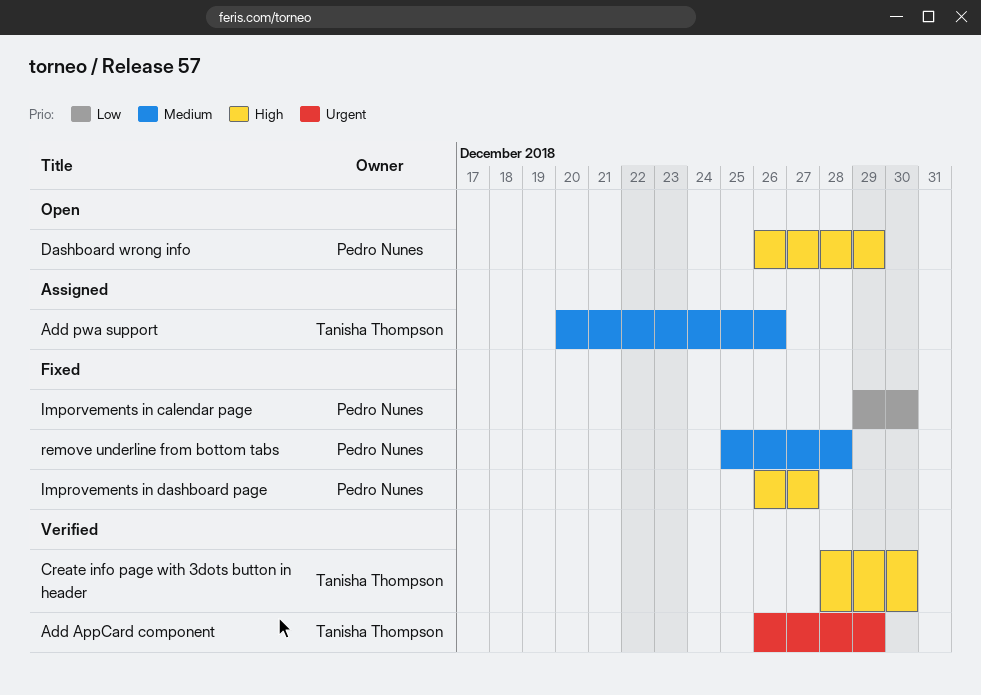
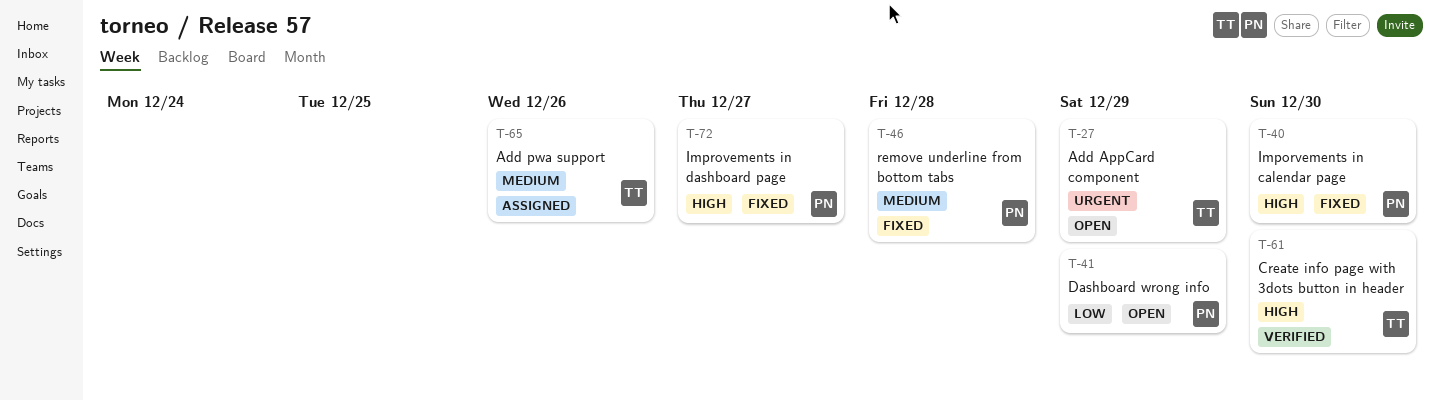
Add AppCard component, status: Verified -> Open
Dashboard wrong info, priority: High -> Low
Imporvements in calendar page, priority: Low -> High

